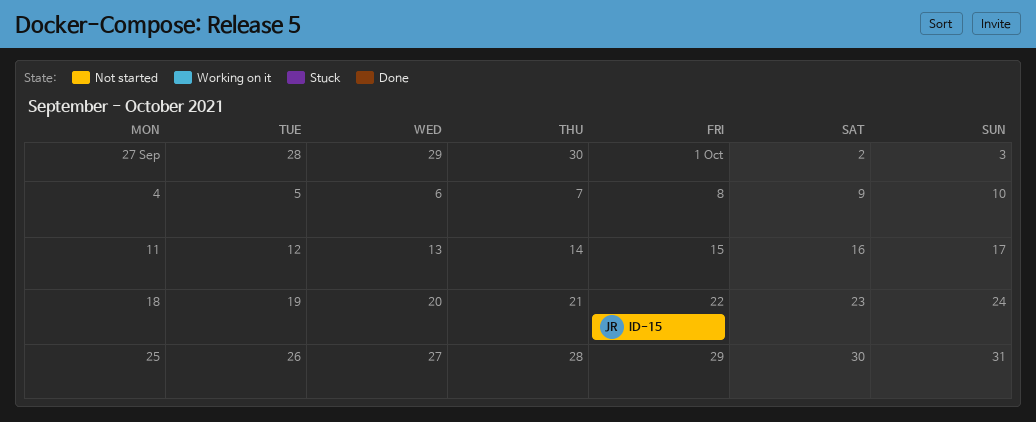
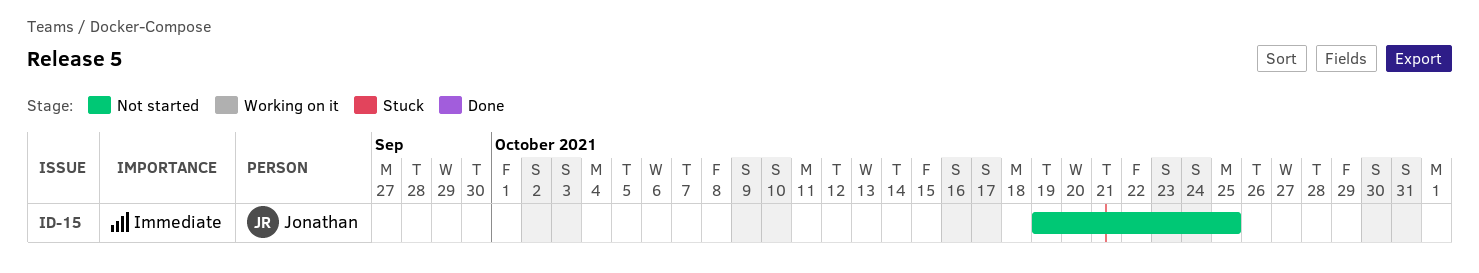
ID-15, start: Oct 22 -> Oct 19
ID-15, due: Oct 22 -> Oct 25

